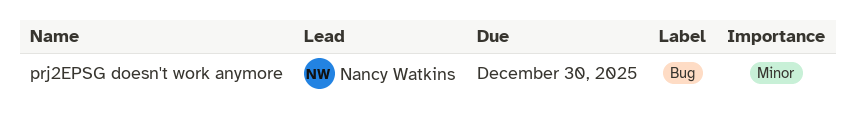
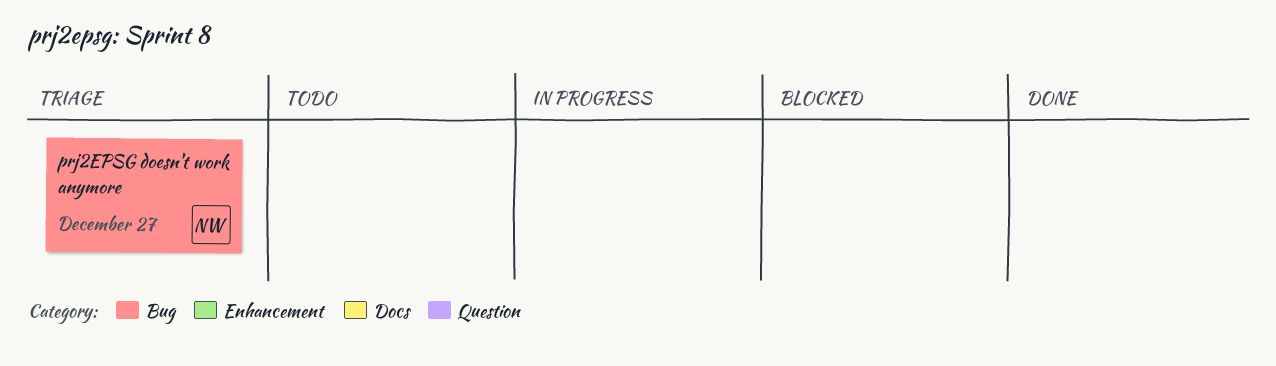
prj2EPSG doesn't work anymore, due: Dec 30 -> Dec 27

